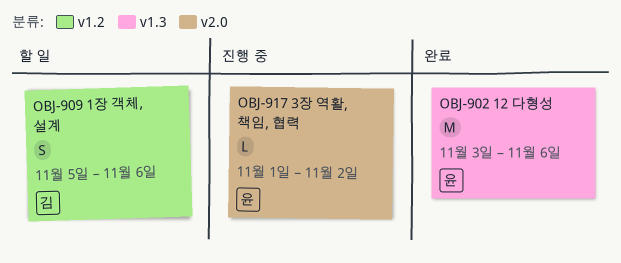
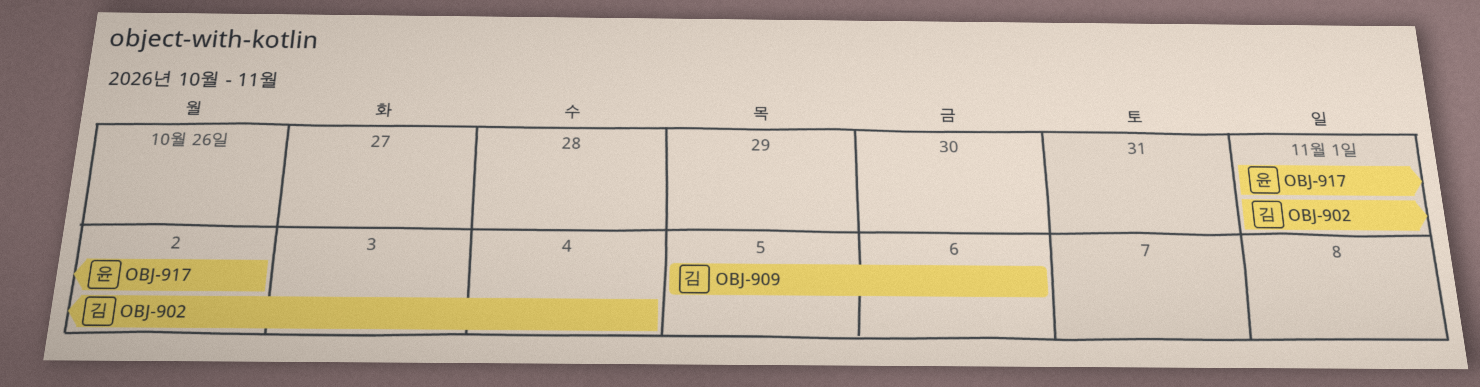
OBJ-902, owner: 윤 -> 김
OBJ-902, start: Nov 3 -> Nov 1
OBJ-902, due: Nov 6 -> Nov 4

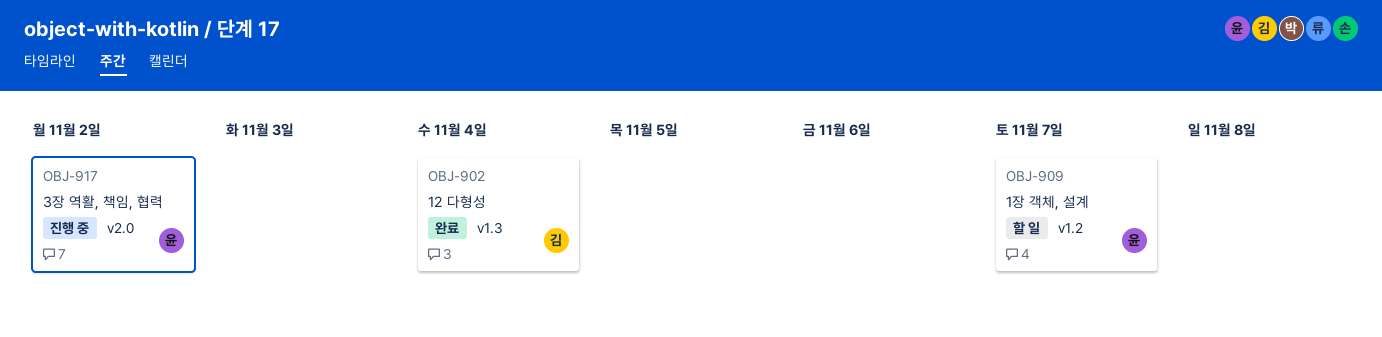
OBJ-909, owner: 김 -> 윤
OBJ-909, due: Nov 6 -> Nov 7

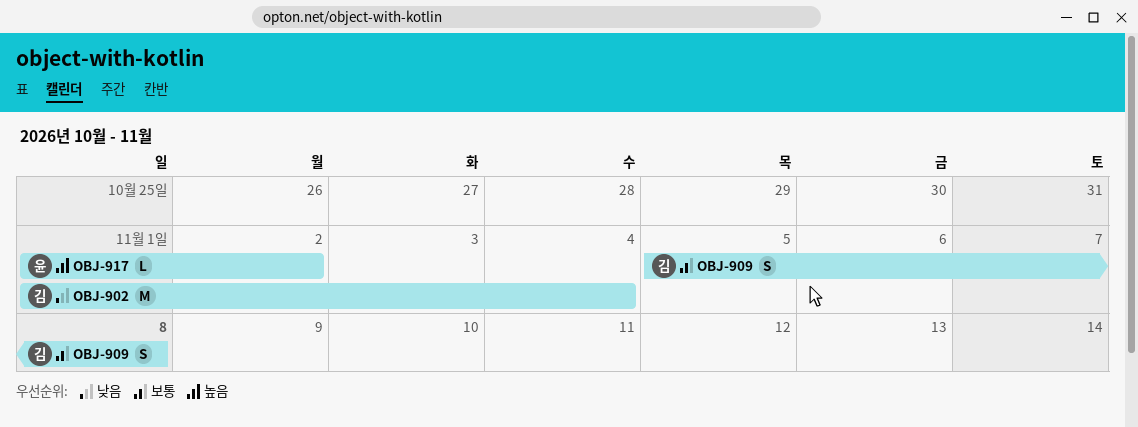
OBJ-909, owner: 윤 -> 김
OBJ-909, due: Nov 7 -> Nov 8

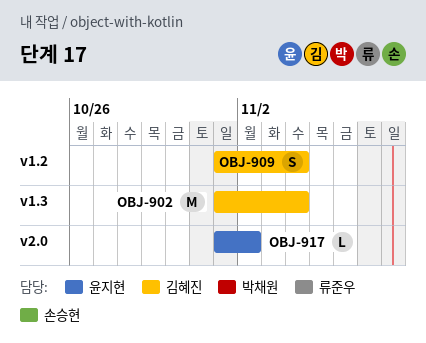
OBJ-909, start: Nov 5 -> Nov 1
OBJ-909, due: Nov 8 -> Nov 4

